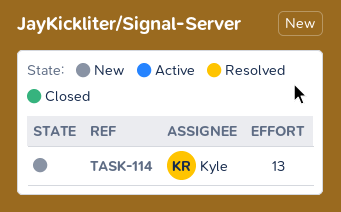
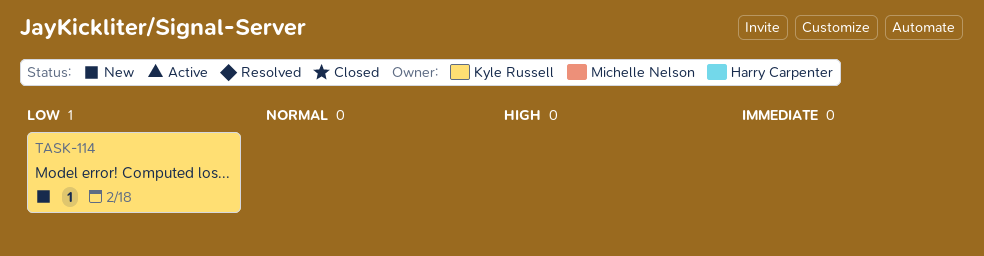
TASK-114, estimate: 13 -> 1

